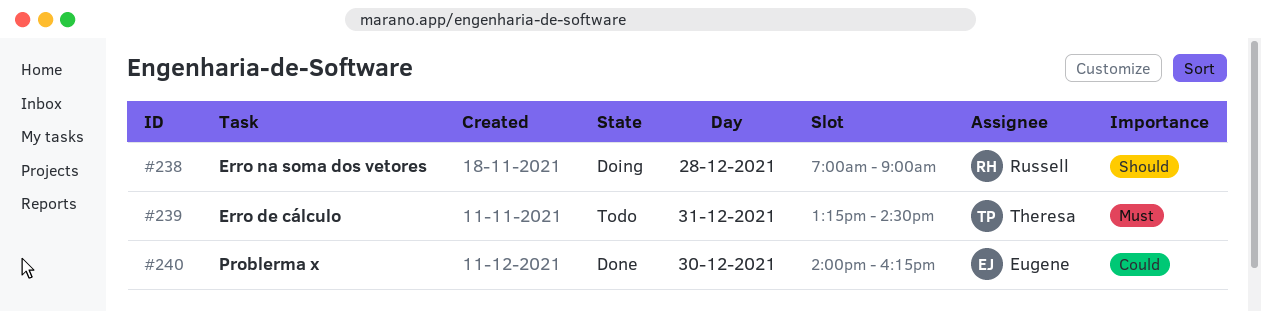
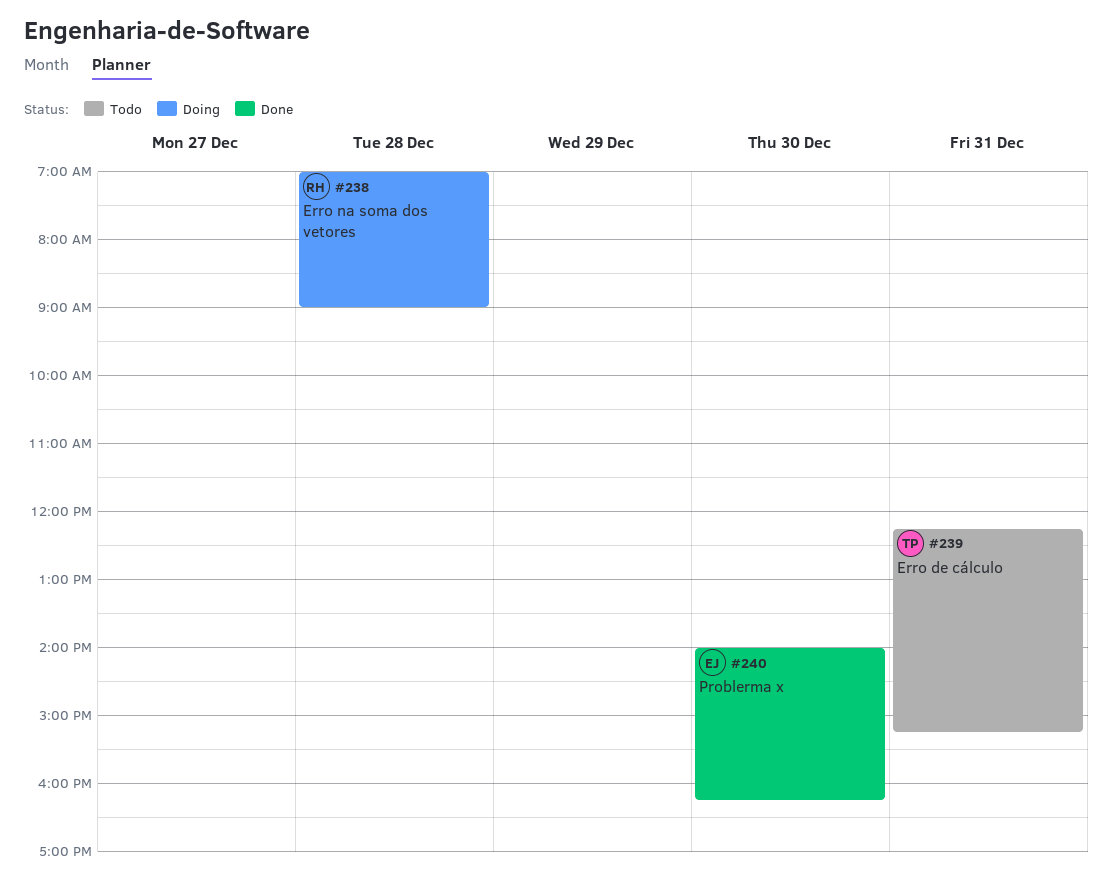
#239, begins: 13:15 -> 12:15
#239, ends: 14:30 -> 15:15

